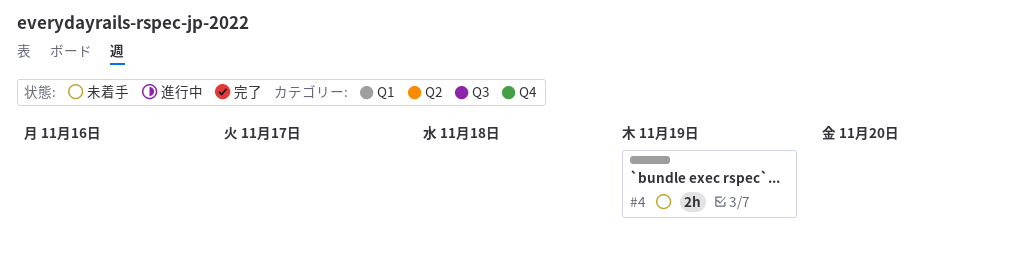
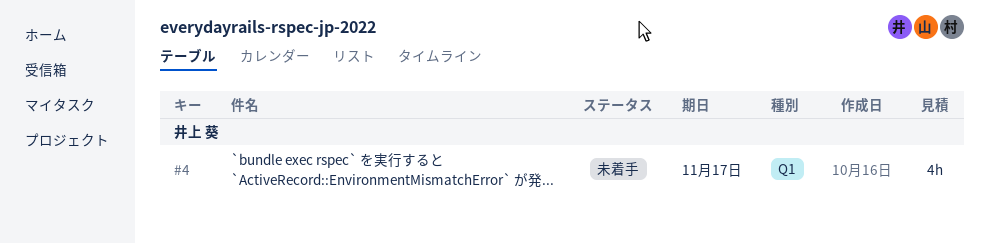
#4, estimate: 2h -> 4h
#4, due: Nov 19 -> Nov 17

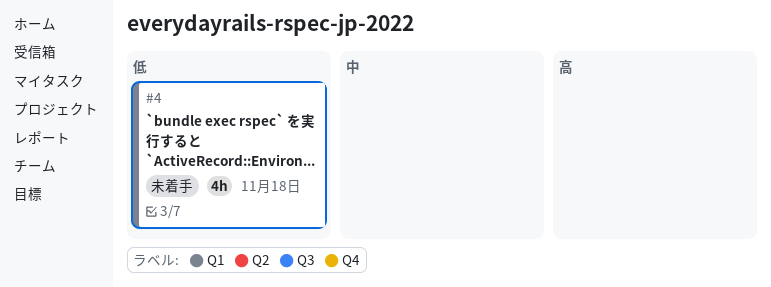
#4, due: Nov 17 -> Nov 18

